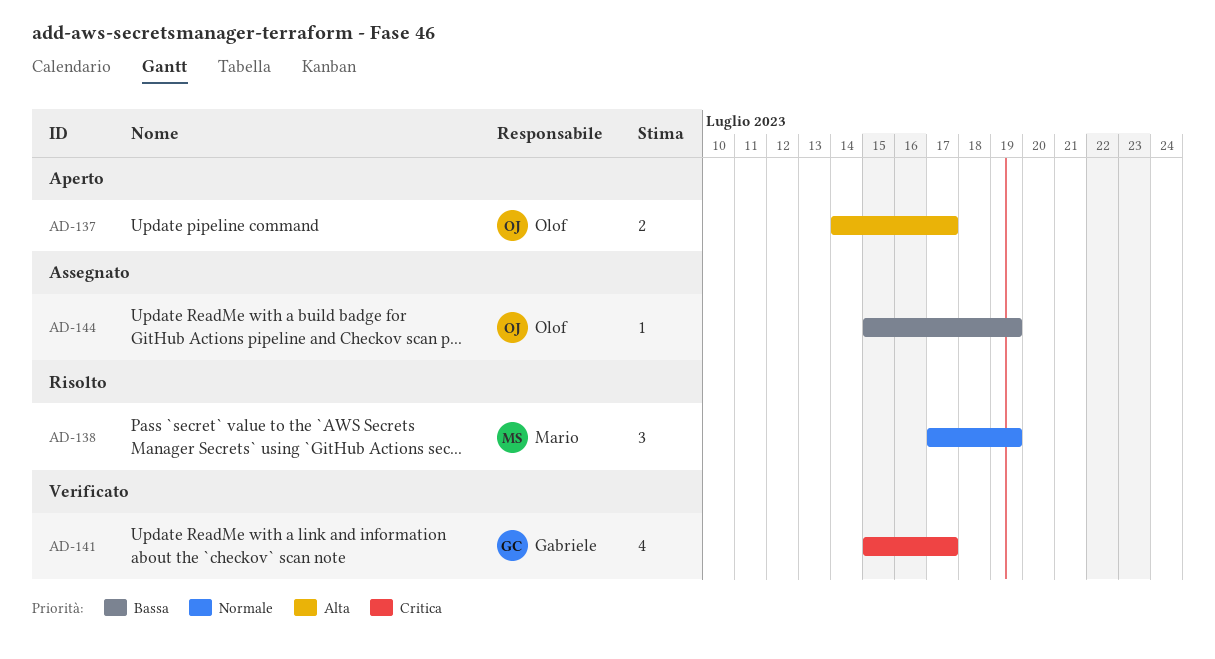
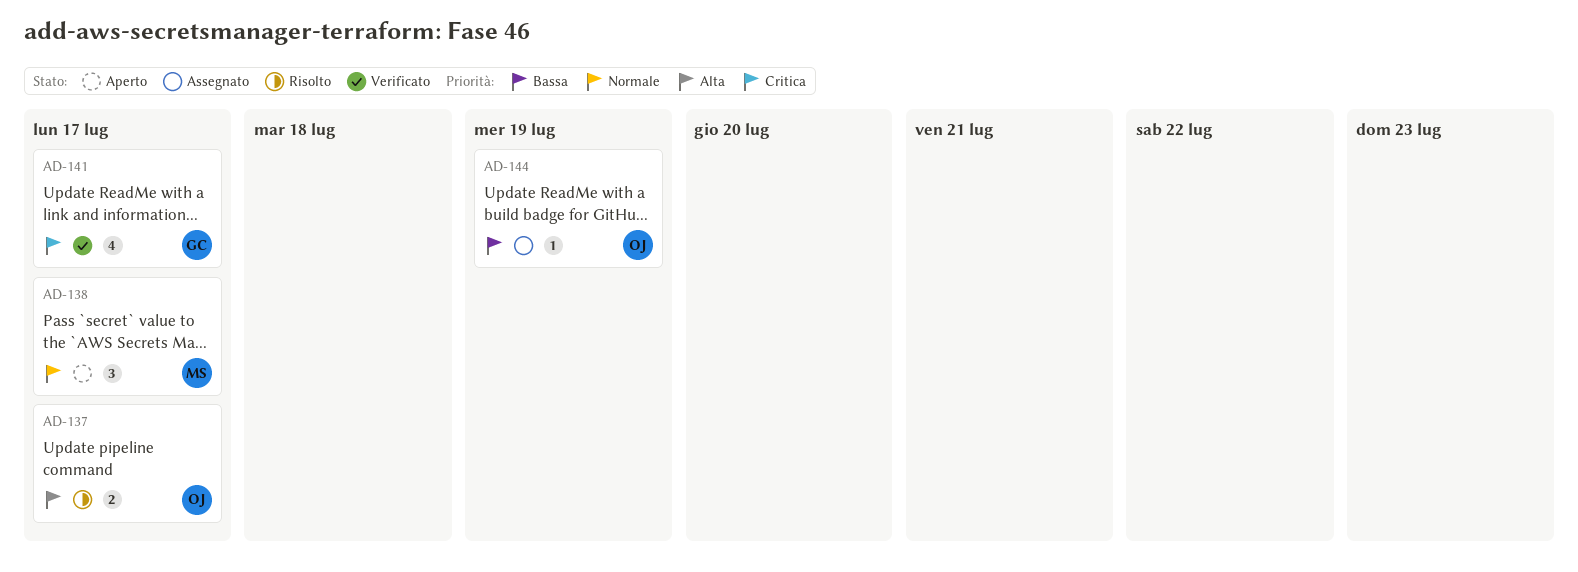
AD-137, status: Aperto -> Risolto
AD-138, status: Risolto -> Aperto
AD-138, due: Jul 19 -> Jul 17

